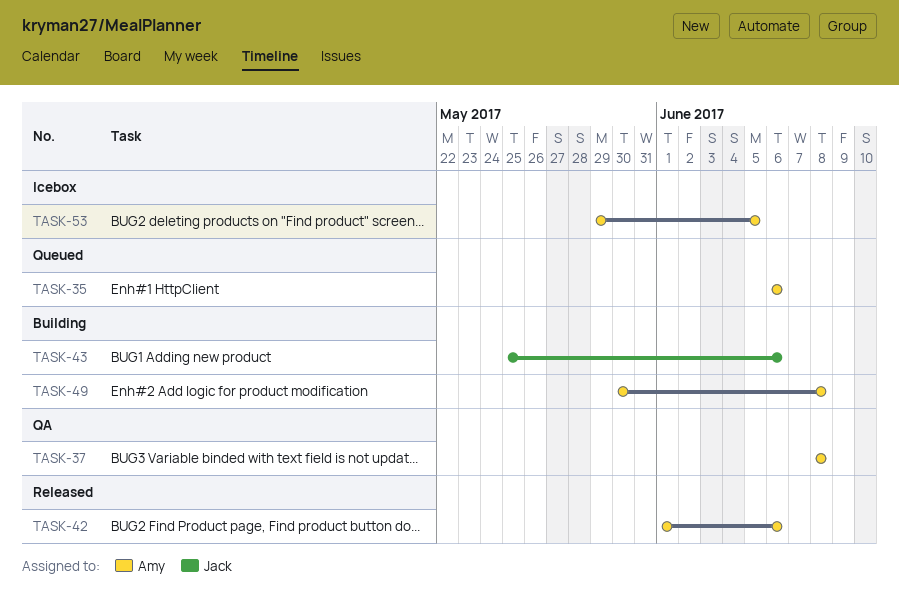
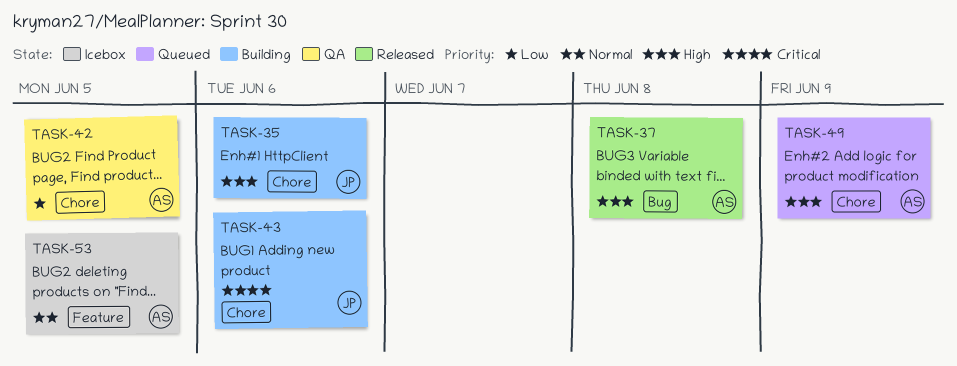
TASK-35, status: Queued -> Building
TASK-35, owner: Amy -> Jack
TASK-37, status: QA -> Released
TASK-42, status: Released -> QA
TASK-42, due: Jun 6 -> Jun 5
TASK-49, status: Building -> Queued
TASK-49, due: Jun 8 -> Jun 9

